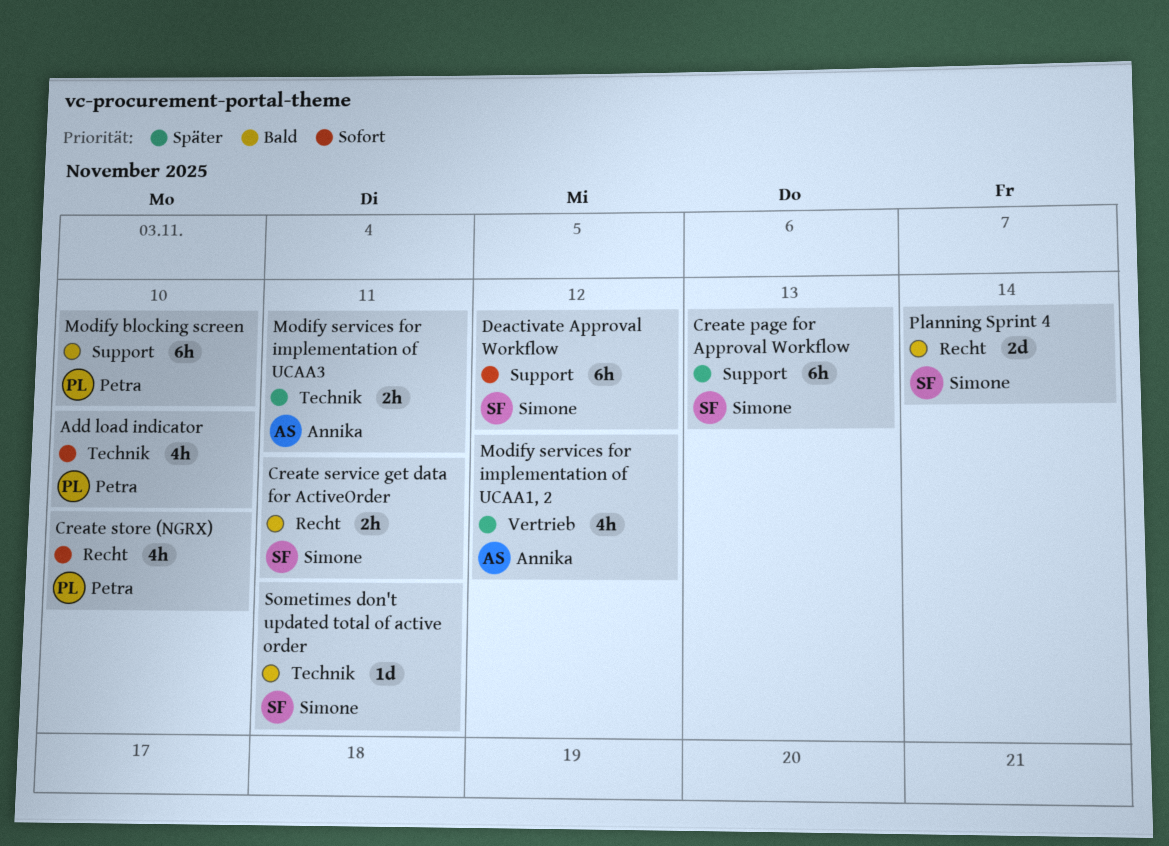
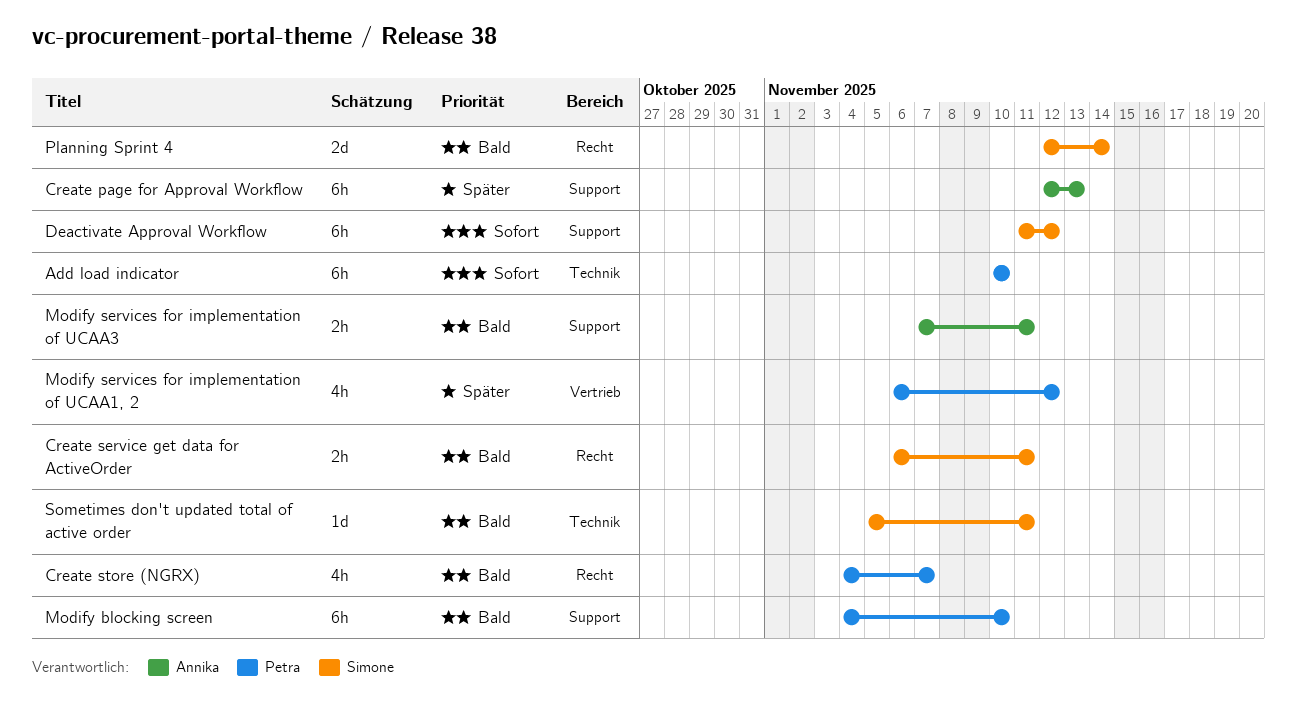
Add load indicator, estimate: 4h -> 6h
Create page for Approval Workflow, owner: Simone -> Annika
Create store (NGRX), priority: Sofort -> Bald
Create store (NGRX), due: Nov 10 -> Nov 7
Modify services for implementation of UCAA1, 2, owner: Annika -> Petra
Modify services for implementation of UCAA3, priority: Später -> Bald
Modify services for implementation of UCAA3, label: Technik -> Support

